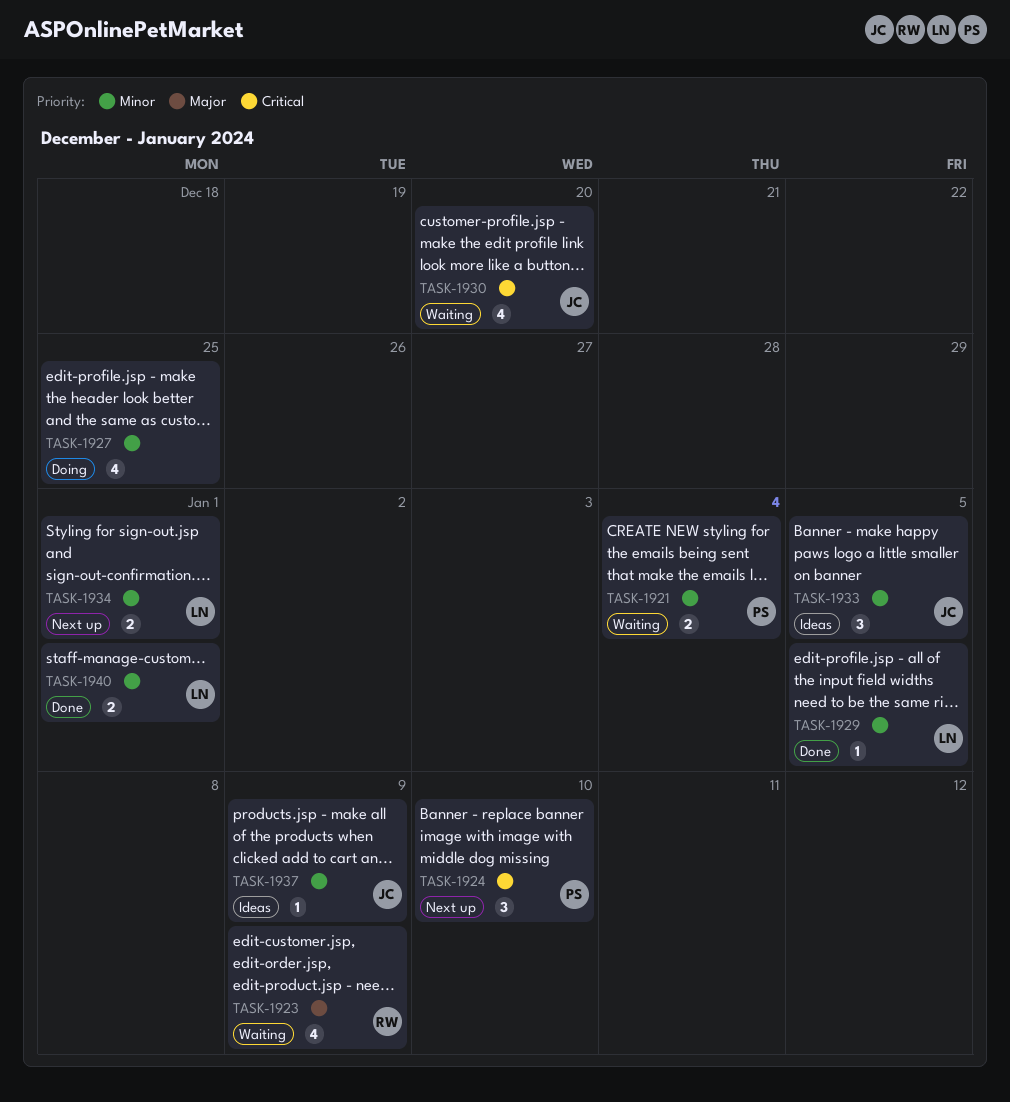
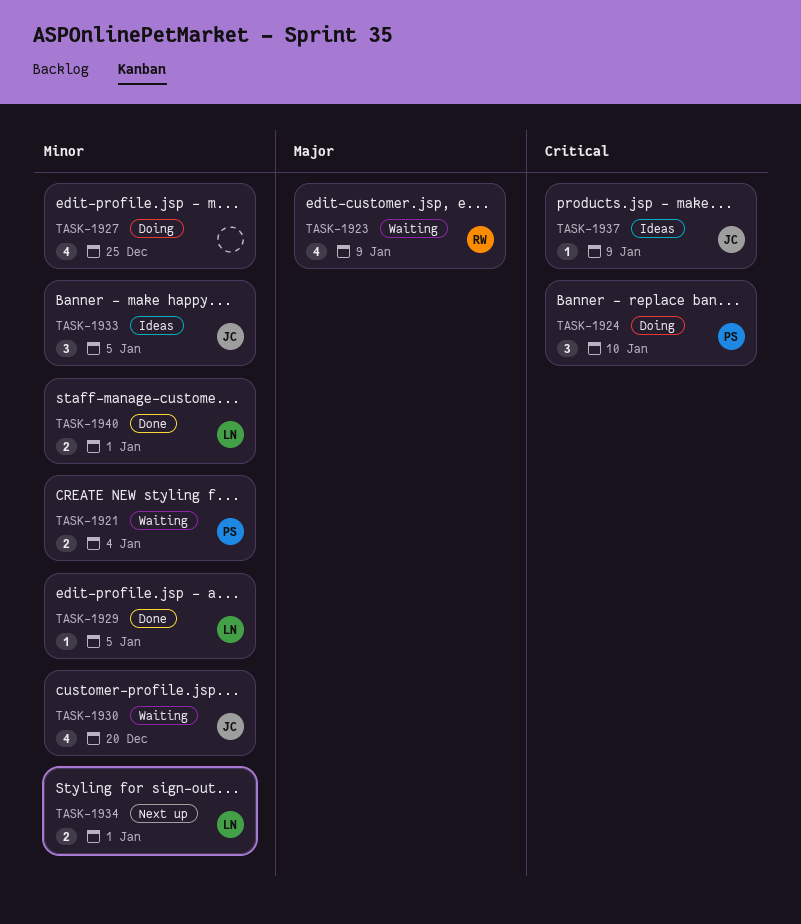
TASK-1924, status: Next up -> Doing
TASK-1930, priority: Critical -> Minor
TASK-1937, priority: Minor -> Critical

